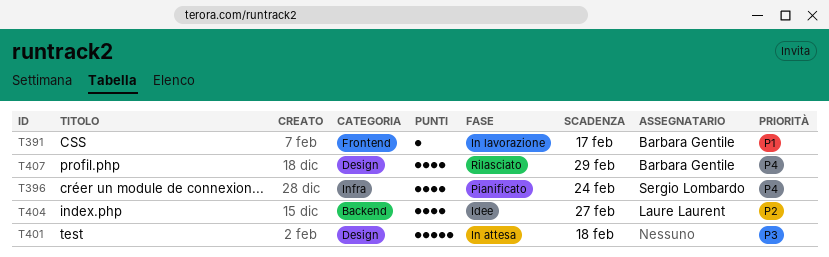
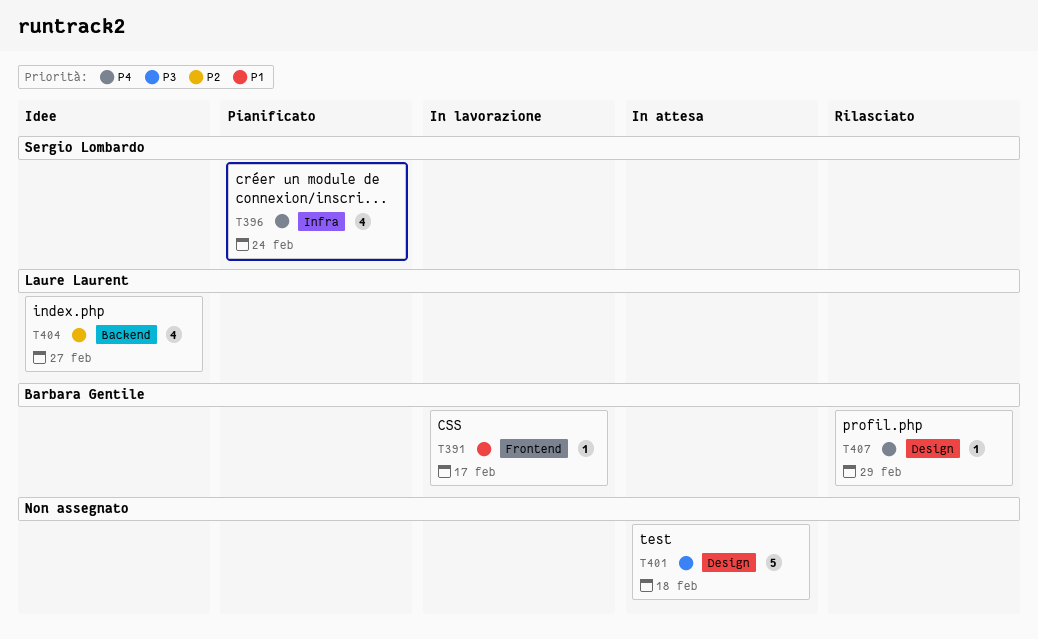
T407, estimate: 4 -> 1

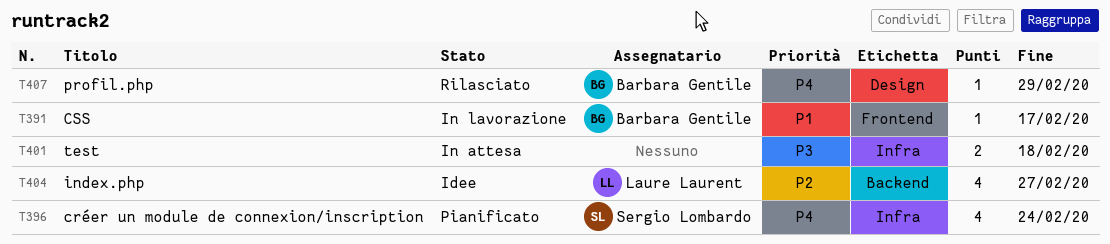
T401, label: Design -> Infra
T401, estimate: 5 -> 2

